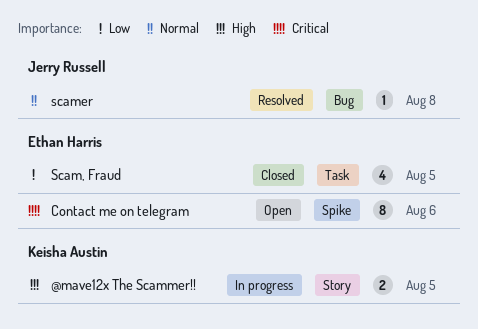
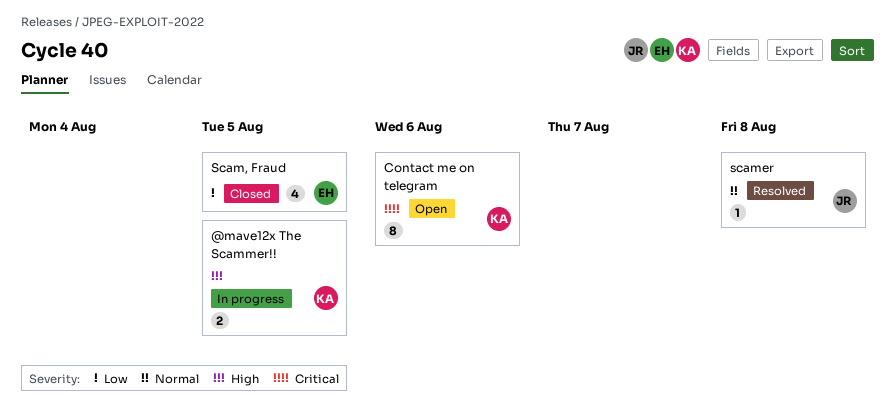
Contact me on telegram, owner: Ethan Harris -> Keisha Austin

